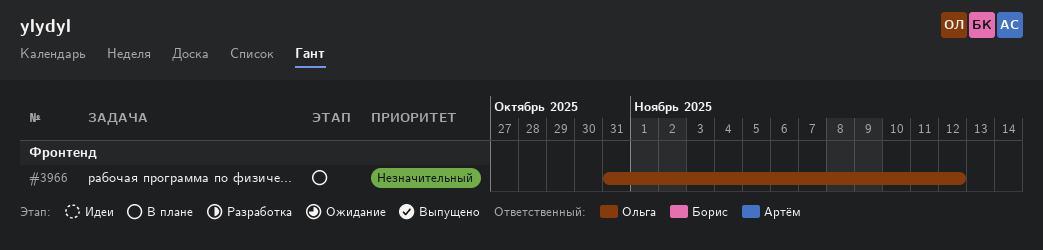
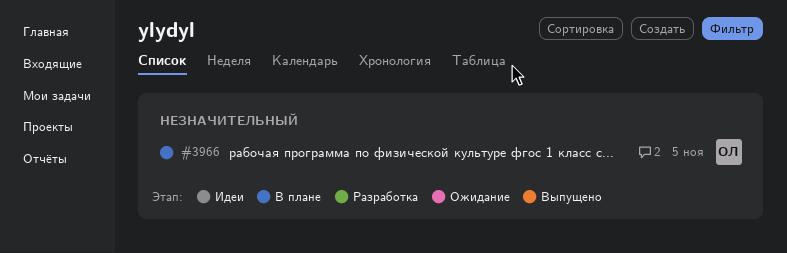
#3966, due: Nov 12 -> Nov 5

